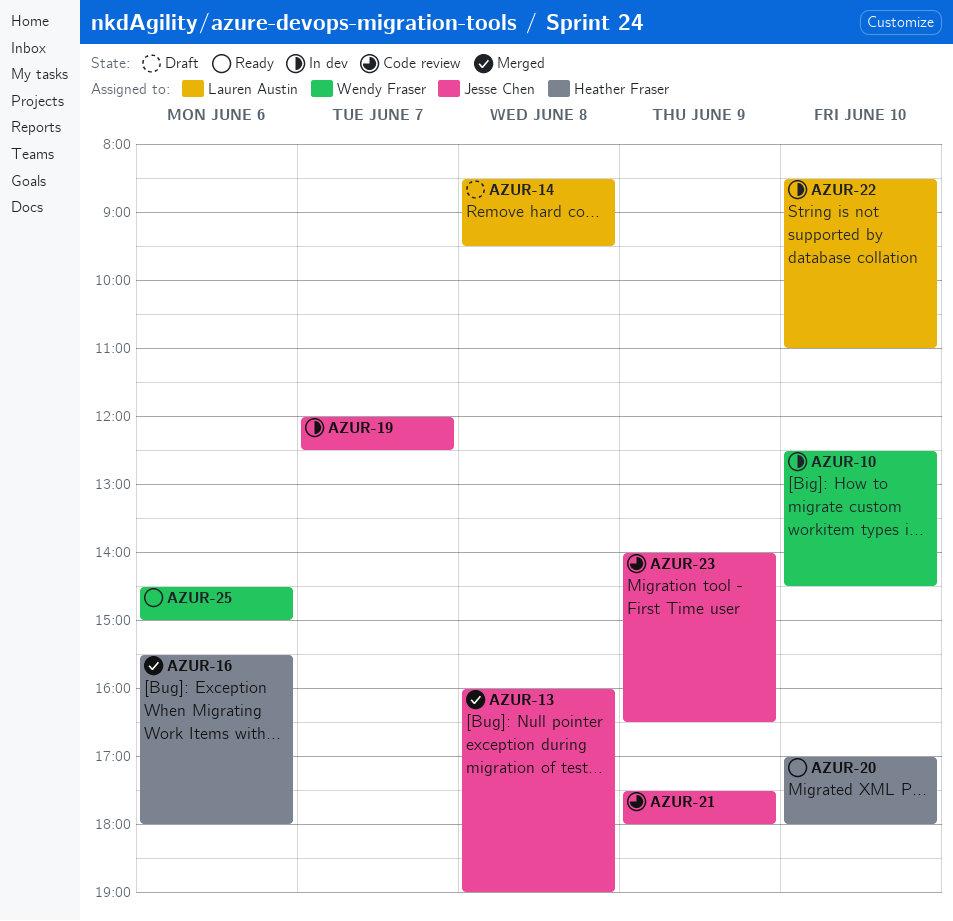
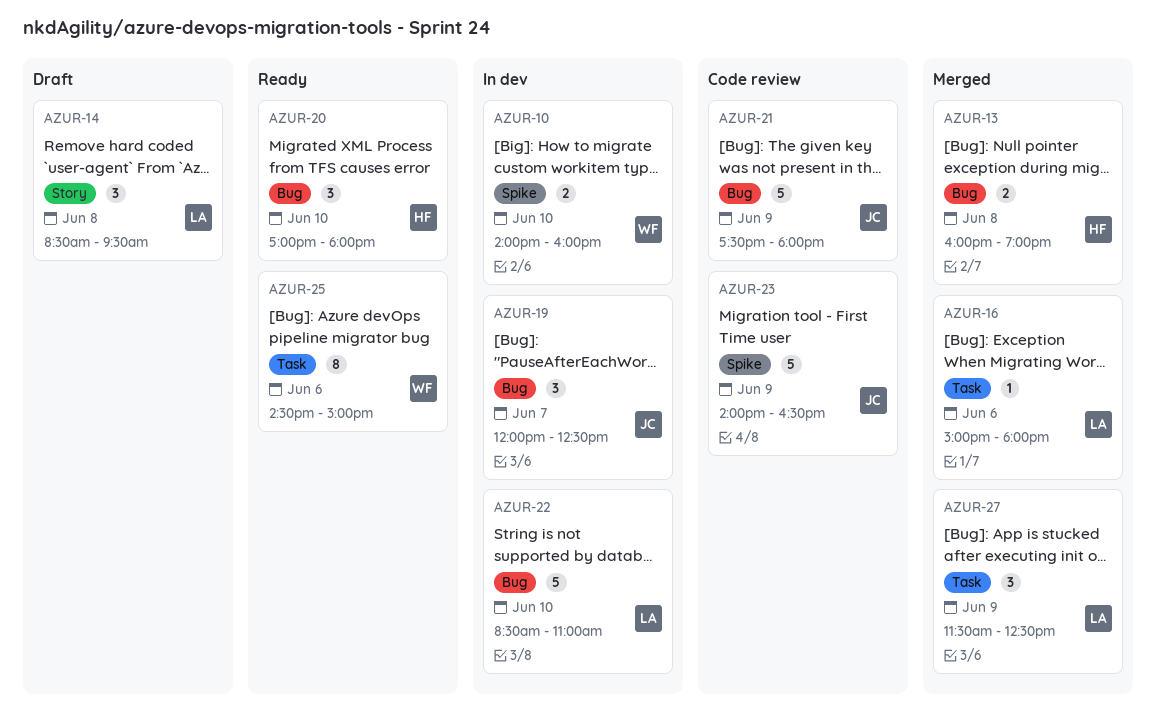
AZUR-10, begins: 12:30 -> 14:00
AZUR-10, ends: 14:30 -> 16:00
AZUR-13, owner: Jesse Chen -> Heather Fraser
AZUR-16, owner: Heather Fraser -> Lauren Austin
AZUR-16, begins: 15:30 -> 15:00
AZUR-27: none -> present

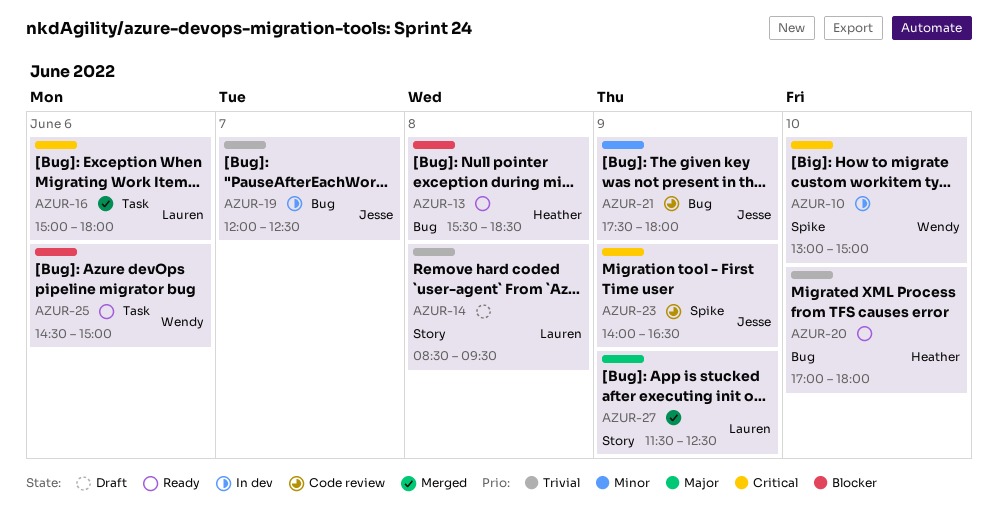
AZUR-10, begins: 14:00 -> 13:00
AZUR-10, ends: 16:00 -> 15:00
AZUR-13, status: Merged -> Ready
AZUR-13, begins: 16:00 -> 15:30
AZUR-13, ends: 19:00 -> 18:30
AZUR-22: present -> none
AZUR-27, label: Task -> Story

